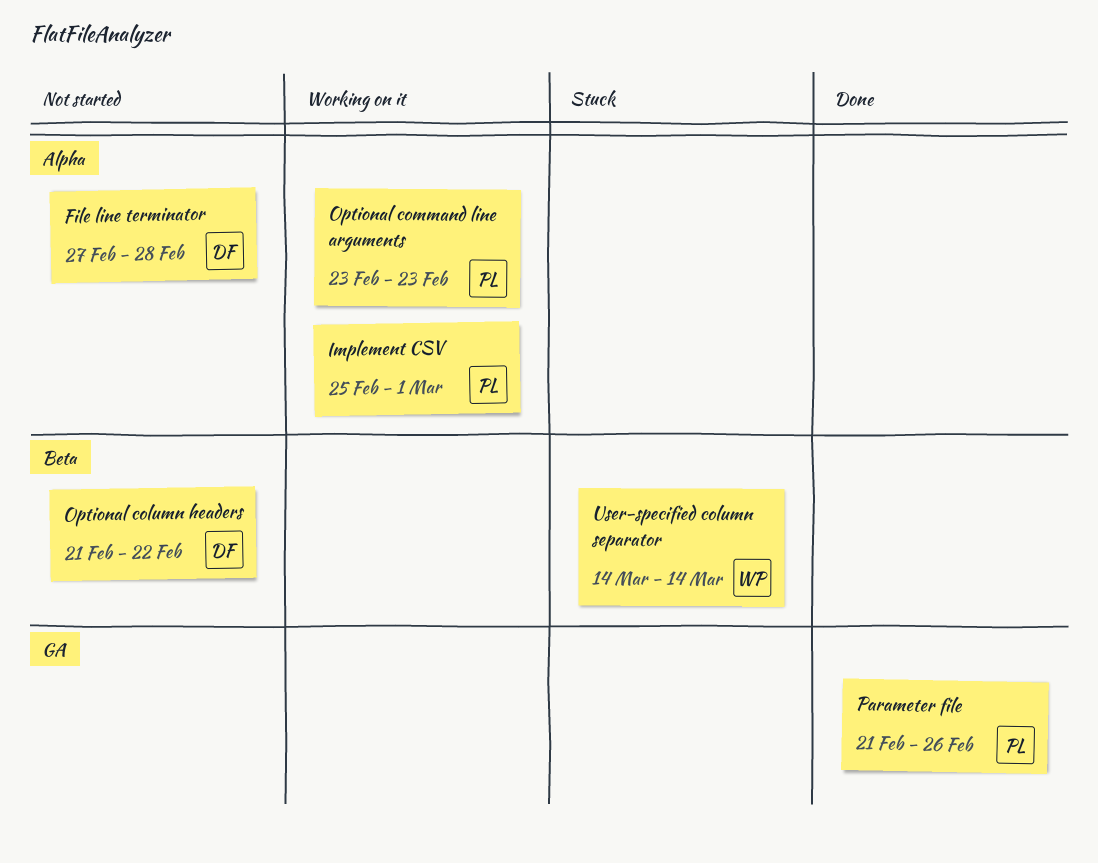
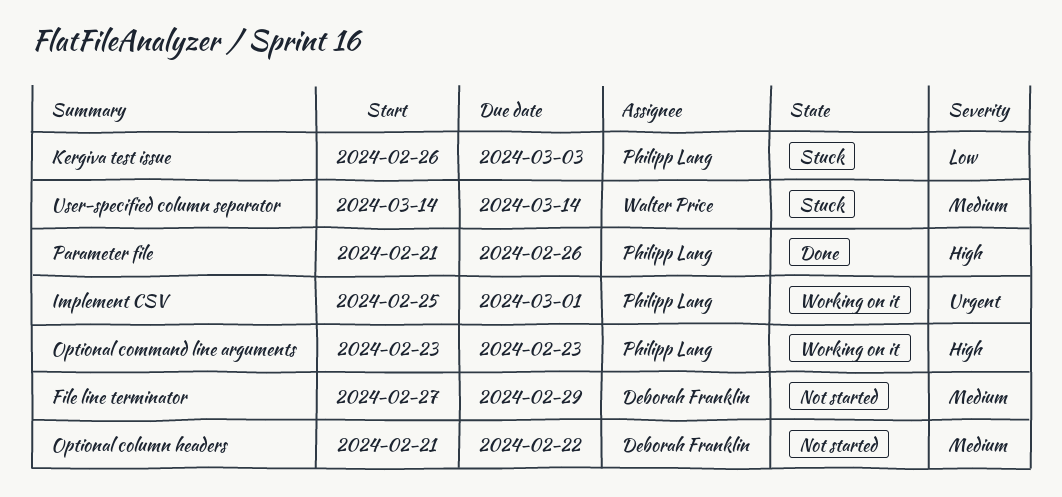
File line terminator, due: Feb 28 -> Feb 29
Kergiva test issue: none -> present

